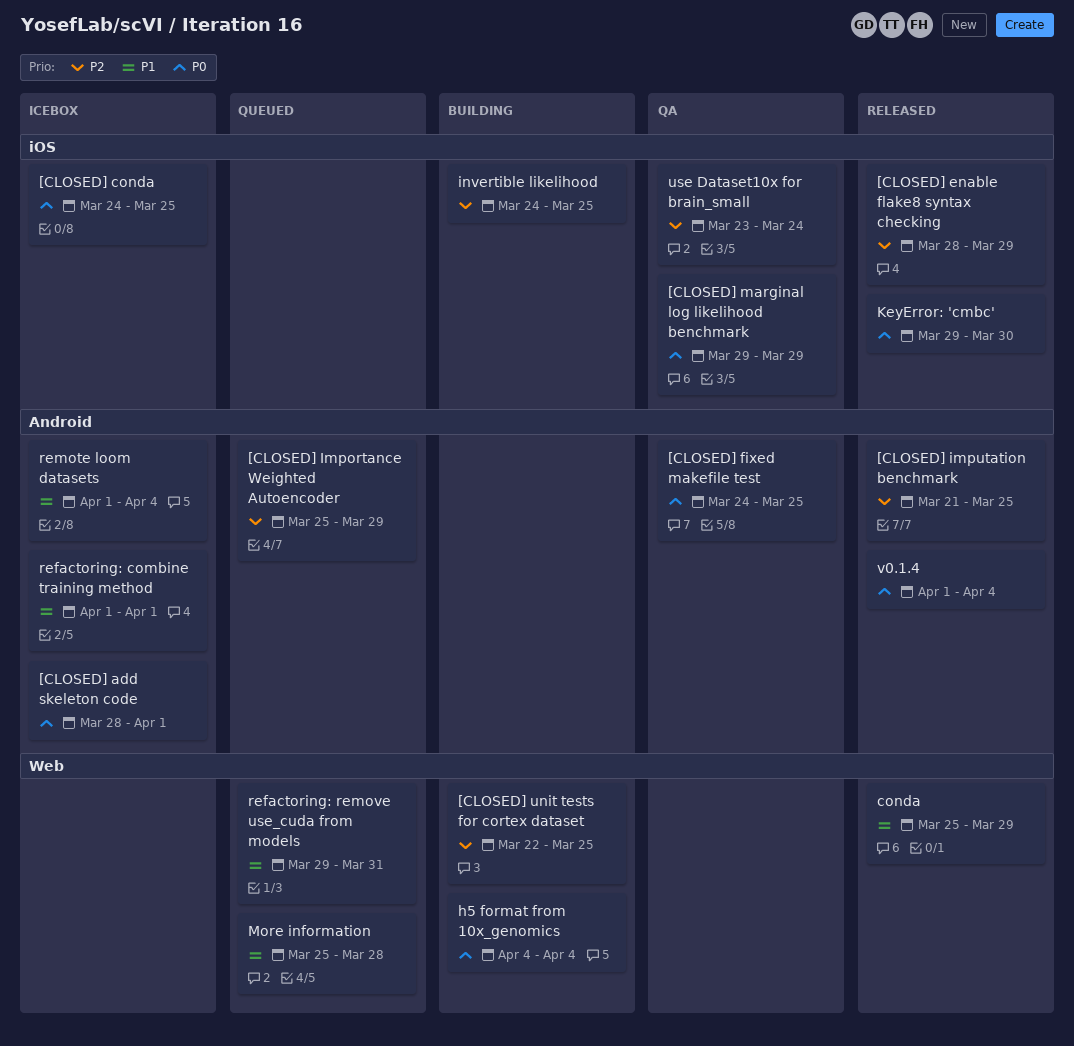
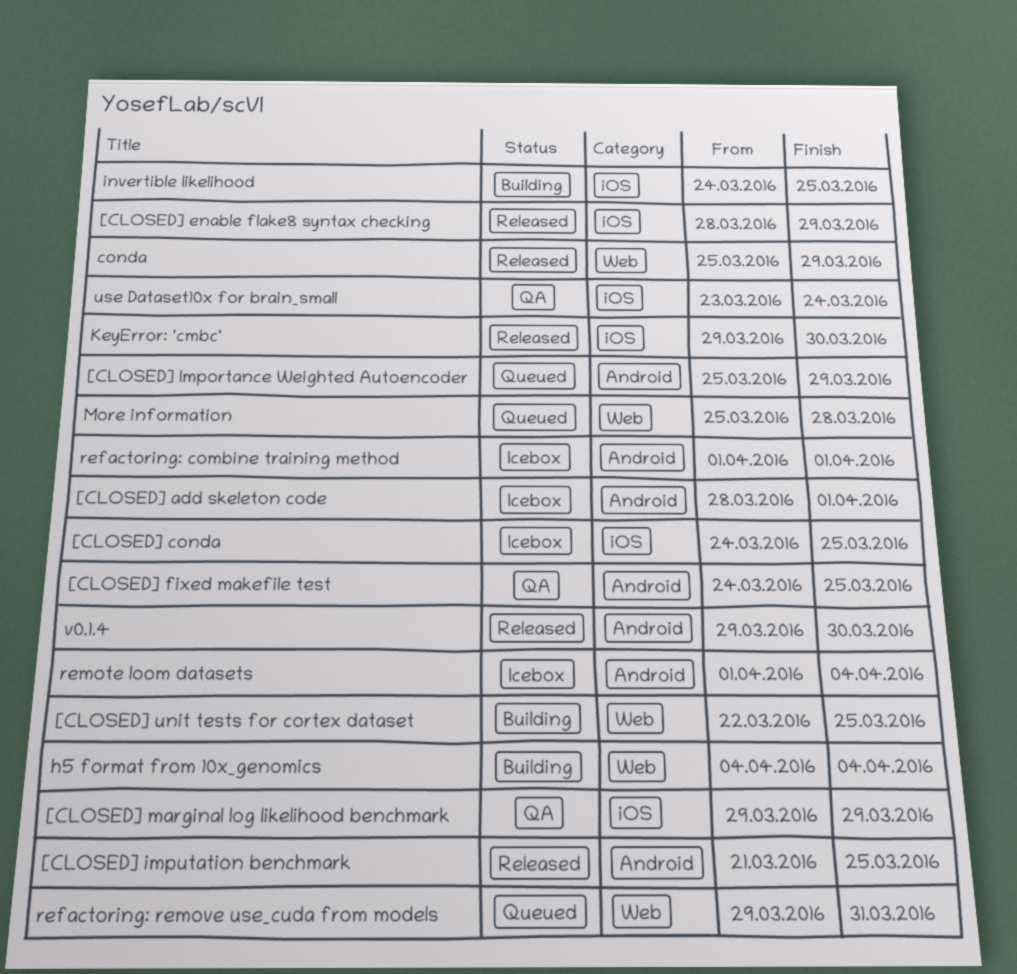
v0.1.4, start: Apr 1 -> Mar 29
v0.1.4, due: Apr 4 -> Mar 30

